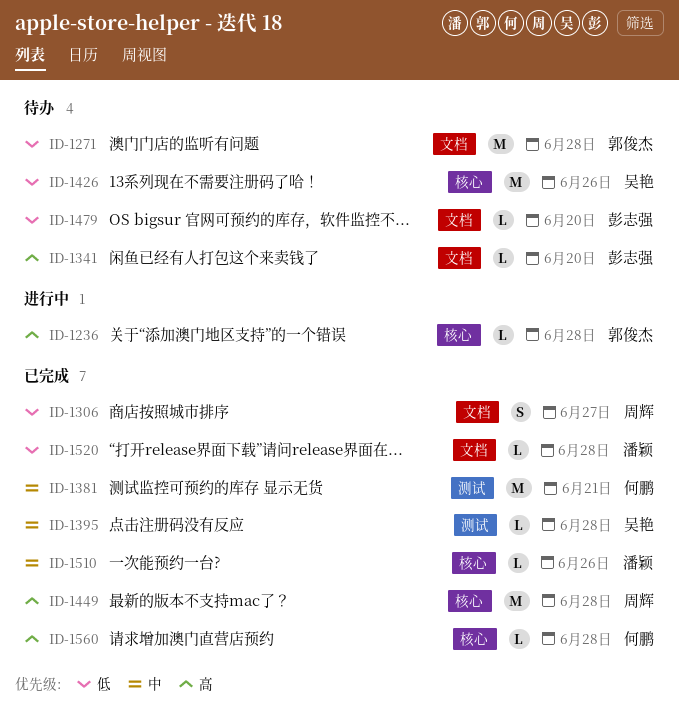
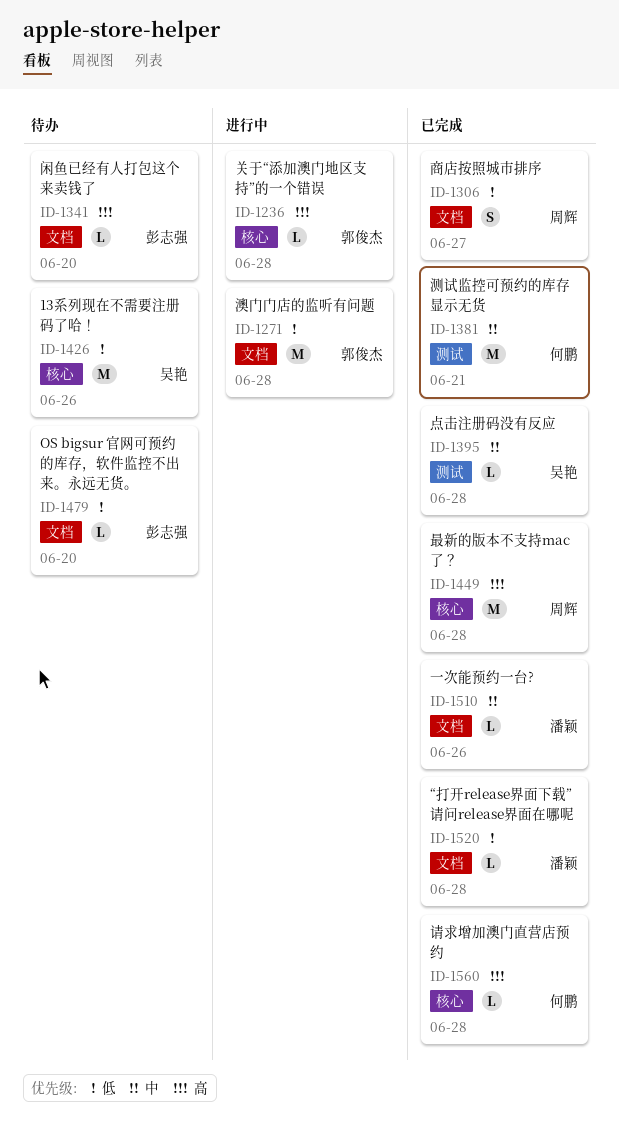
ID-1271, status: 待办 -> 进行中
ID-1510, label: 核心 -> 文档

